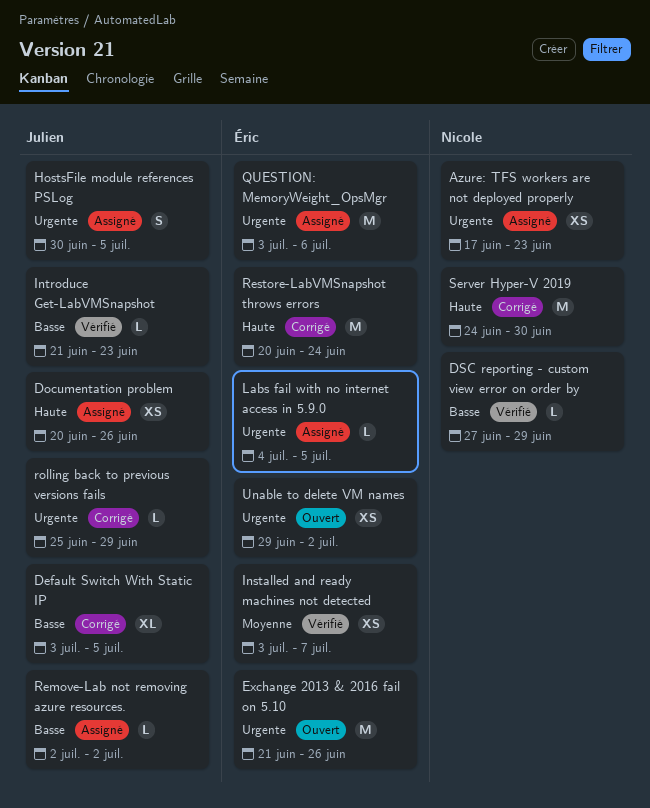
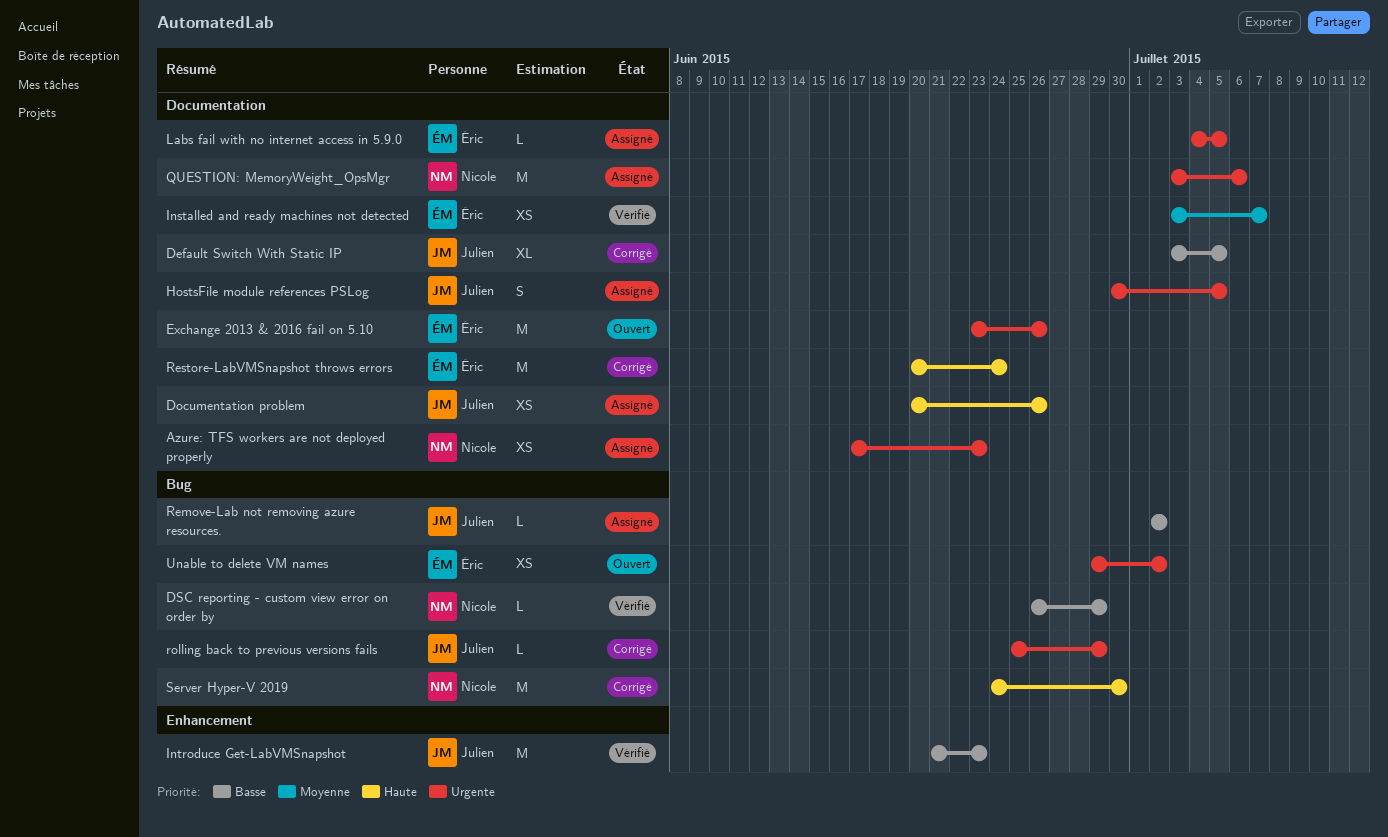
DSC reporting - custom view error on order by, start: Jun 27 -> Jun 26
Exchange 2013 & 2016 fail on 5.10, start: Jun 21 -> Jun 23
Introduce Get-LabVMSnapshot, estimate: L -> M
QUESTION: MemoryWeight_OpsMgr, owner: Éric -> Nicole

